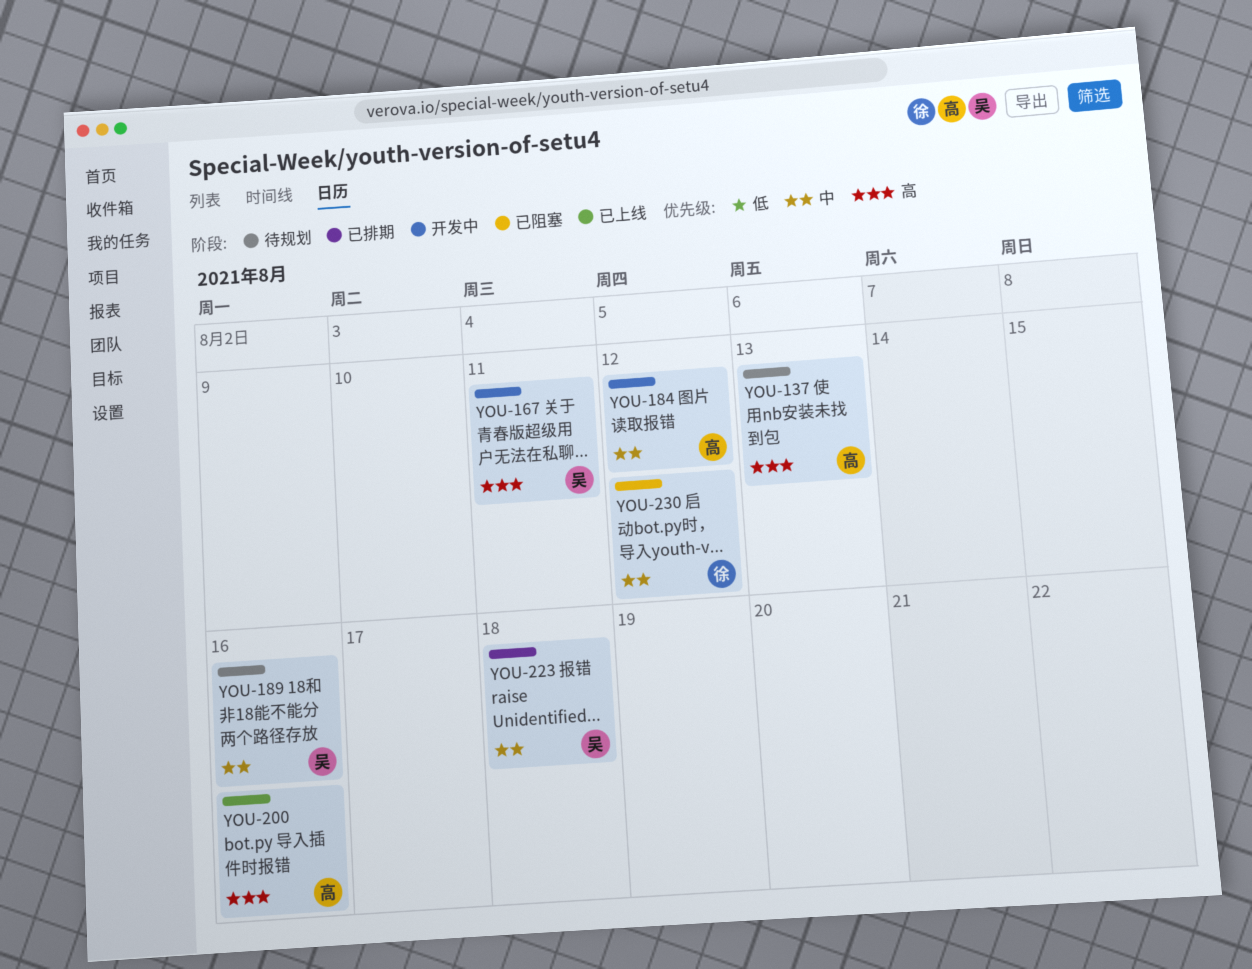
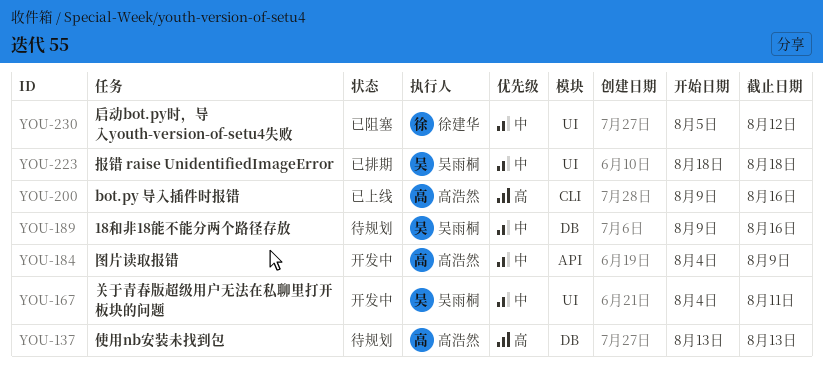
YOU-167, priority: 高 -> 中
YOU-184, due: Aug 12 -> Aug 9

